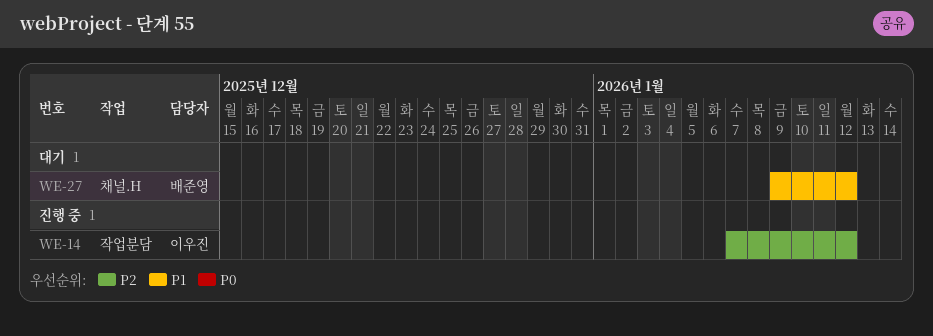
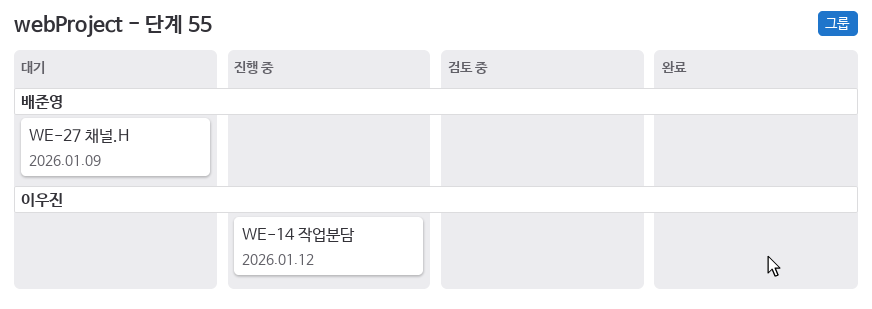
WE-27, due: Jan 12 -> Jan 9

